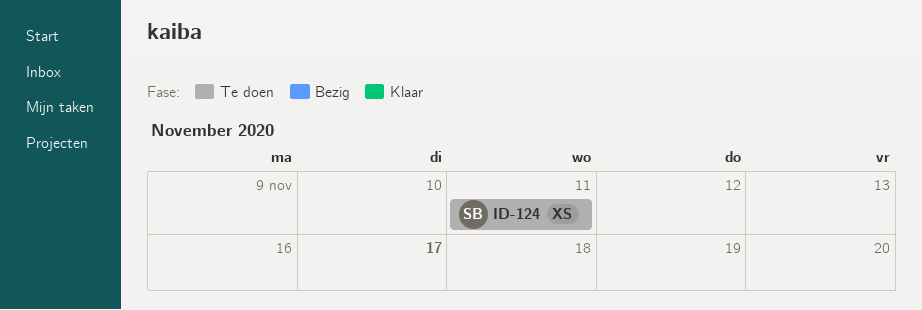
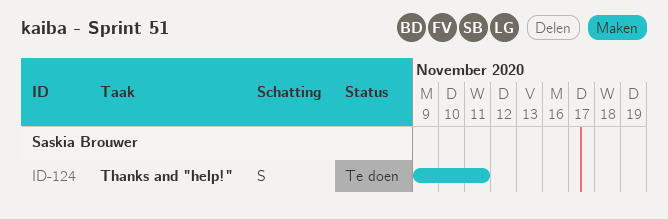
ID-124, estimate: XS -> S
ID-124, start: Nov 11 -> Nov 9

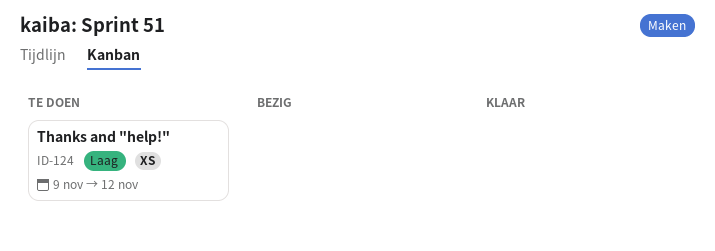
ID-124, estimate: S -> XS
ID-124, due: Nov 11 -> Nov 12

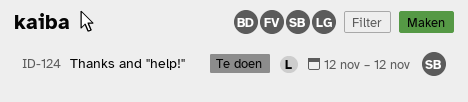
ID-124, estimate: XS -> L
ID-124, start: Nov 9 -> Nov 12

